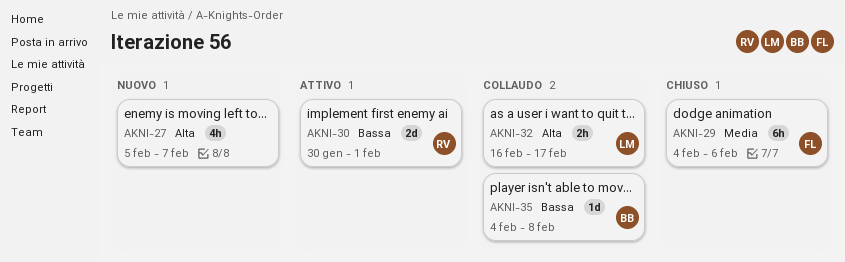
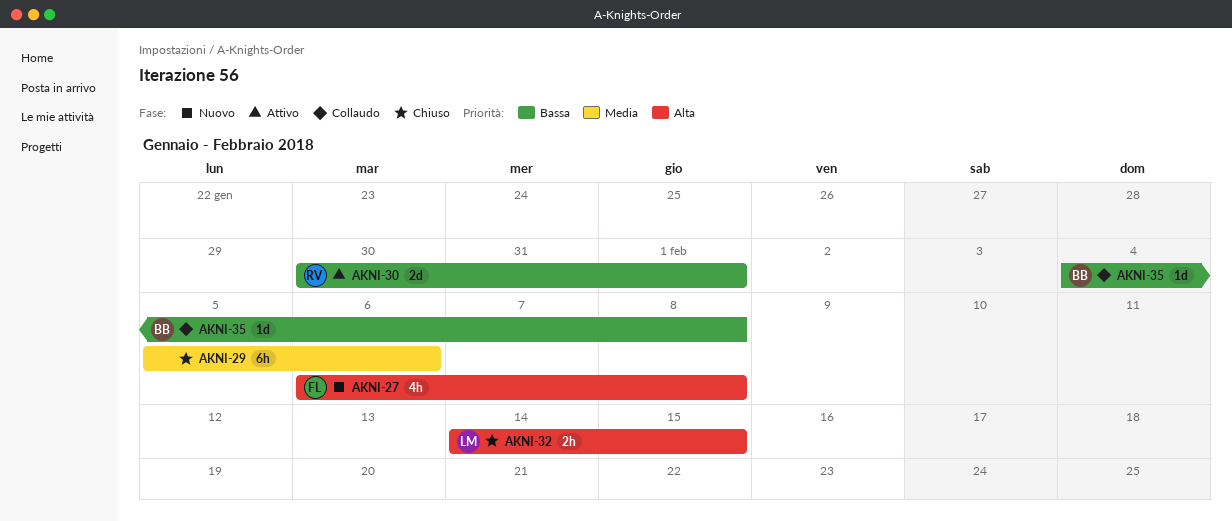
AKNI-27, owner: none -> FL
AKNI-27, start: Feb 5 -> Feb 6
AKNI-27, due: Feb 7 -> Feb 8
AKNI-29, owner: FL -> none
AKNI-29, start: Feb 4 -> Feb 5
AKNI-32, status: Collaudo -> Chiuso
AKNI-32, start: Feb 16 -> Feb 14
AKNI-32, due: Feb 17 -> Feb 15

